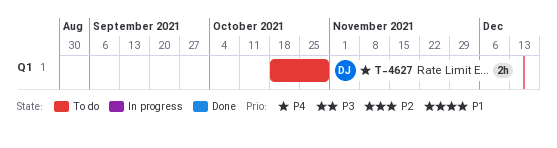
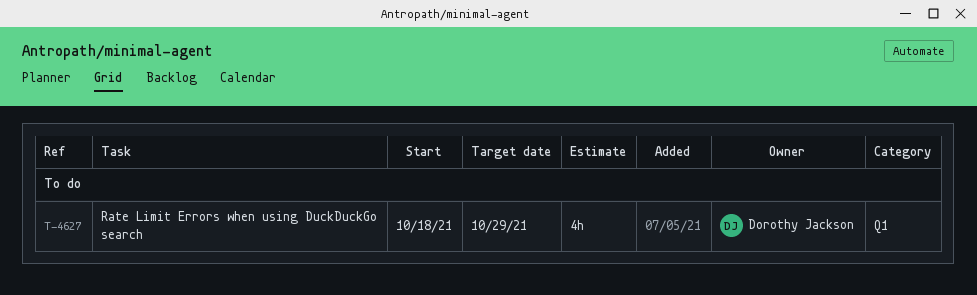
T-4627, estimate: 2h -> 4h

